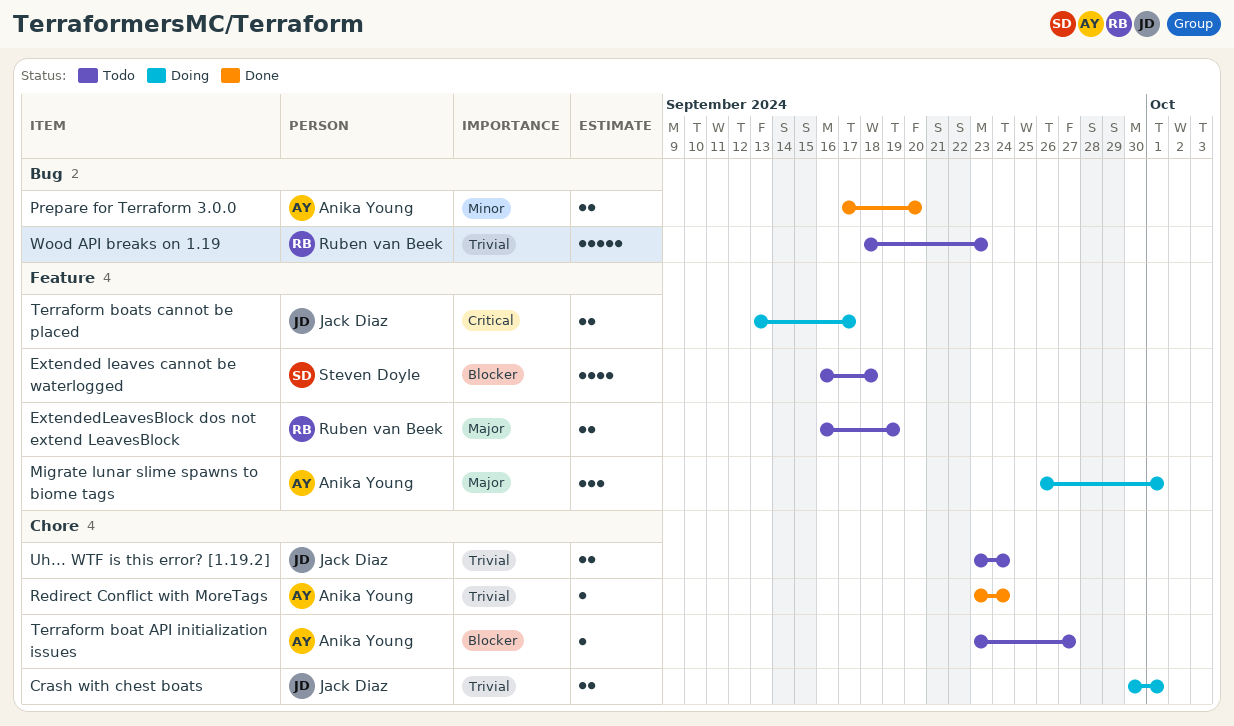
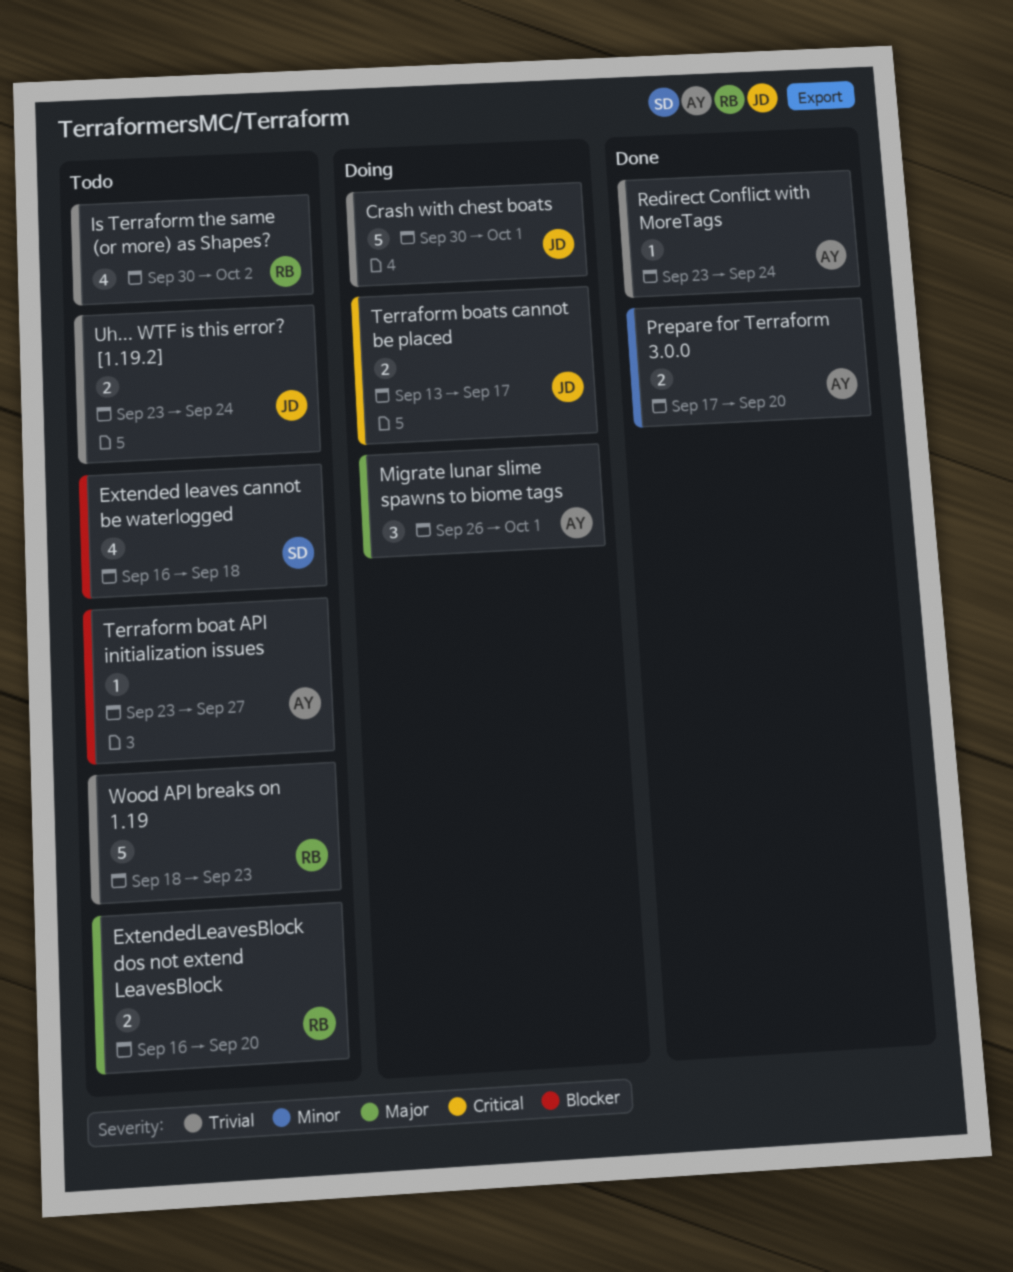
Crash with chest boats, estimate: 2 -> 5
ExtendedLeavesBlock dos not extend LeavesBlock, due: Sep 19 -> Sep 20
Is Terraform the same (or more) as Shapes?: none -> present

